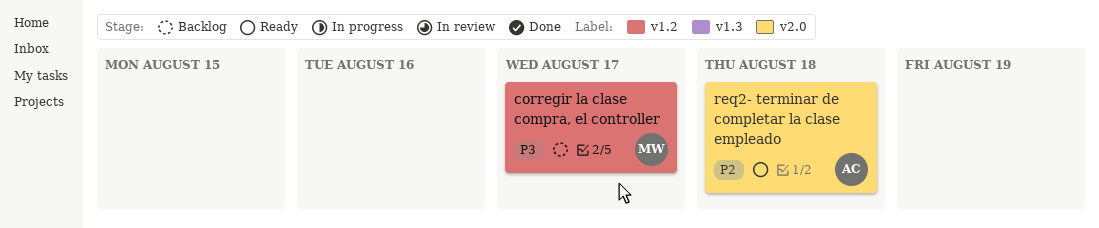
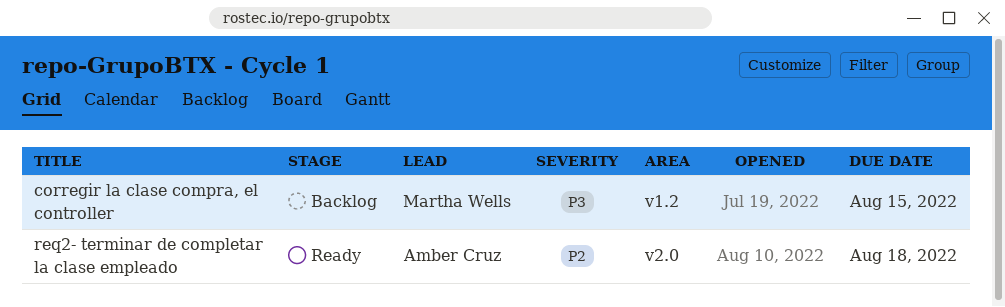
corregir la clase compra, el controller, due: Aug 17 -> Aug 15

